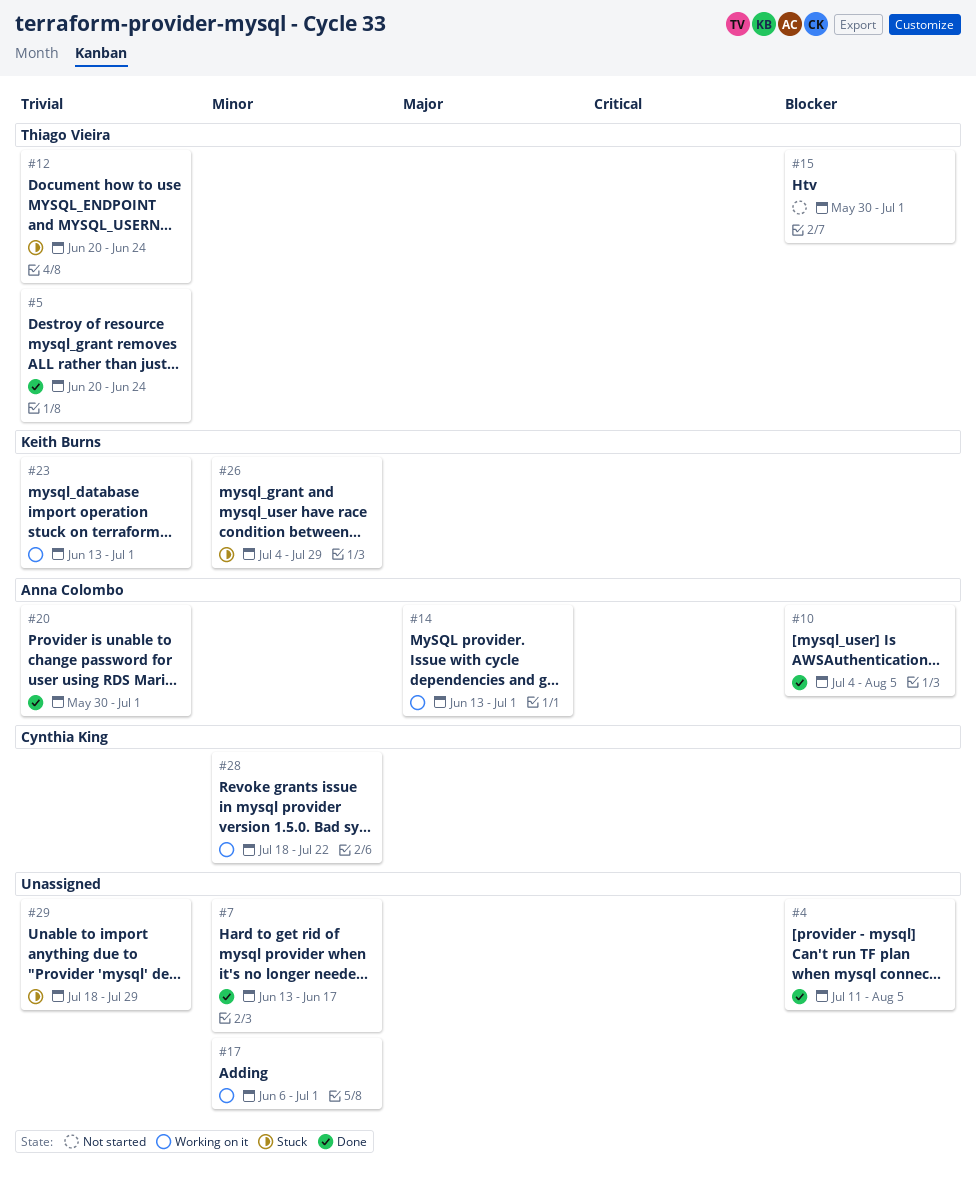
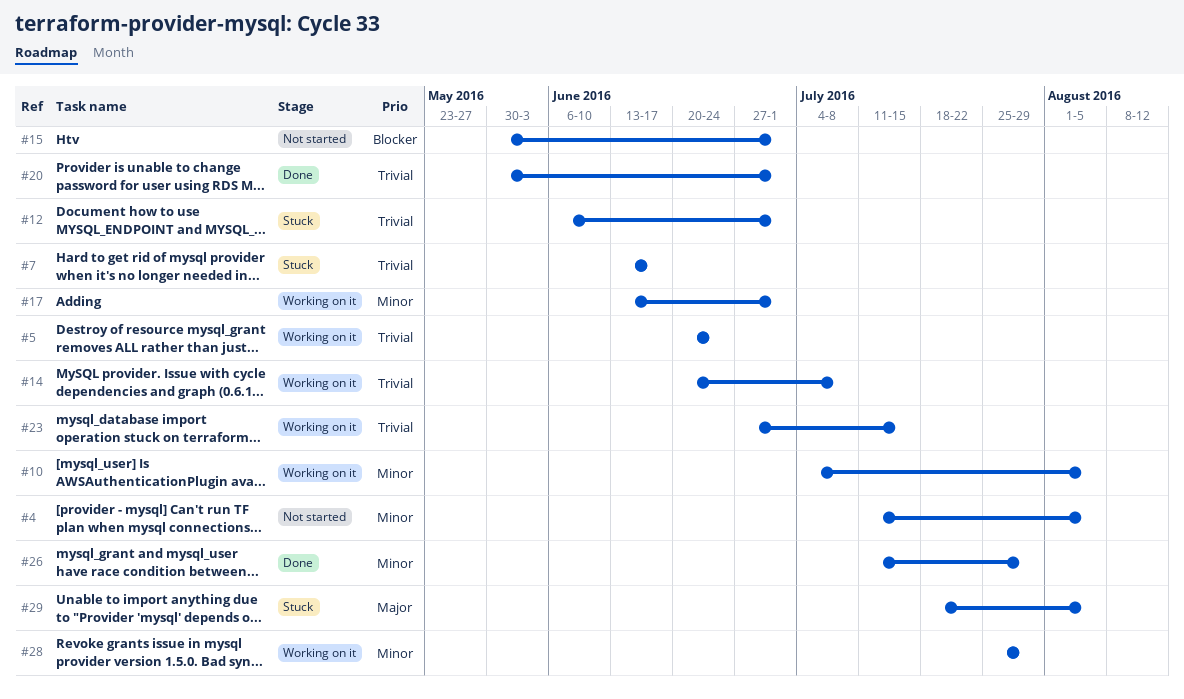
#4, status: Done -> Not started
#4, priority: Blocker -> Minor
#5, status: Done -> Working on it
#7, status: Done -> Stuck
#7, priority: Minor -> Trivial
#10, status: Done -> Working on it
#10, priority: Blocker -> Minor
#12, start: Jun 20 -> Jun 6
#12, due: Jun 24 -> Jul 1
#14, priority: Major -> Trivial
#14, start: Jun 13 -> Jun 20
#14, due: Jul 1 -> Jul 8
#17, start: Jun 6 -> Jun 13
#23, start: Jun 13 -> Jun 27
#23, due: Jul 1 -> Jul 15
#26, status: Stuck -> Done
#26, start: Jul 4 -> Jul 11
#28, start: Jul 18 -> Jul 25
#28, due: Jul 22 -> Jul 29
#29, priority: Trivial -> Major
#29, due: Jul 29 -> Aug 5

